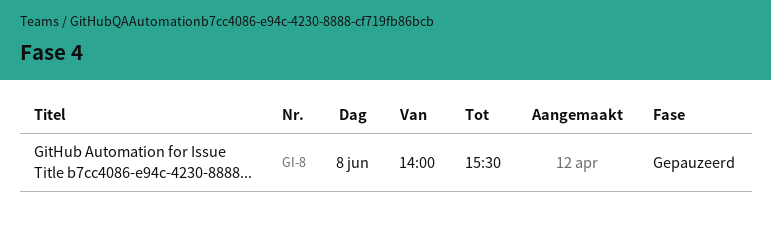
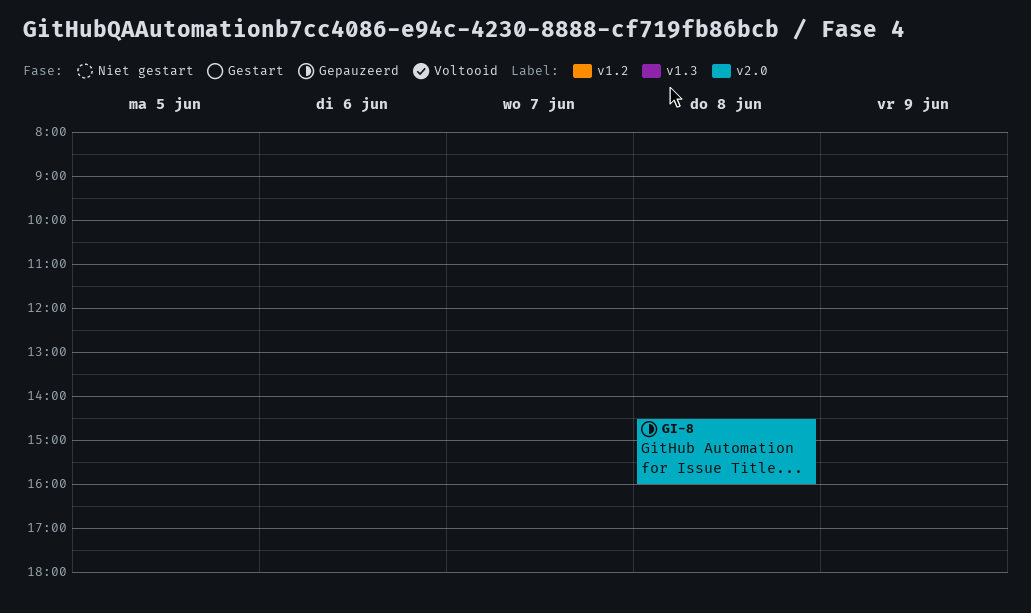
GI-8, begins: 14:00 -> 14:30
GI-8, ends: 15:30 -> 16:00

